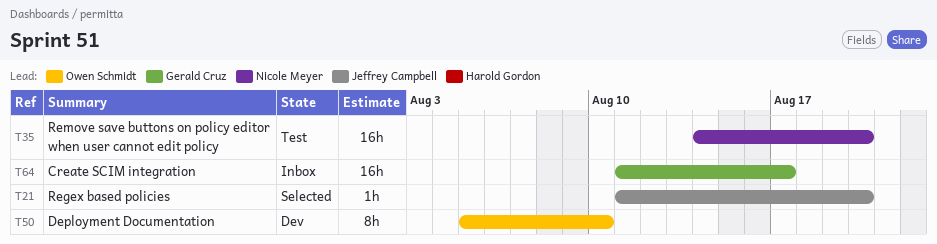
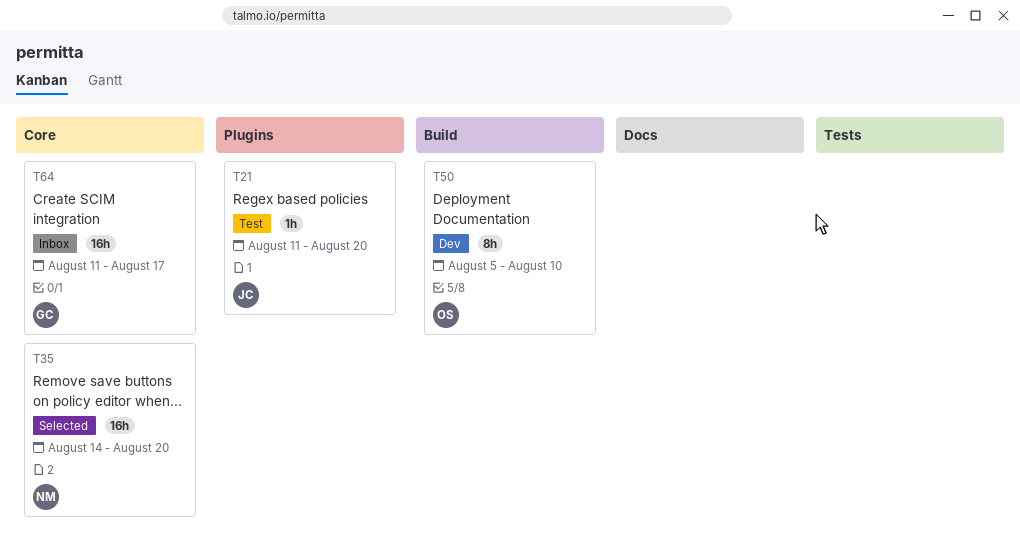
T21, status: Selected -> Test
T35, status: Test -> Selected

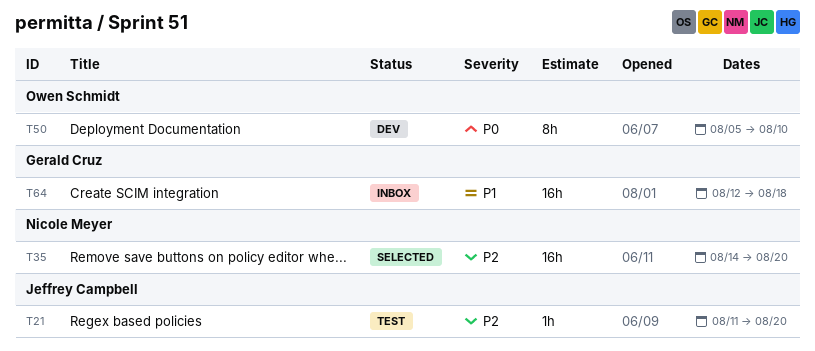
T64, start: Aug 11 -> Aug 12
T64, due: Aug 17 -> Aug 18

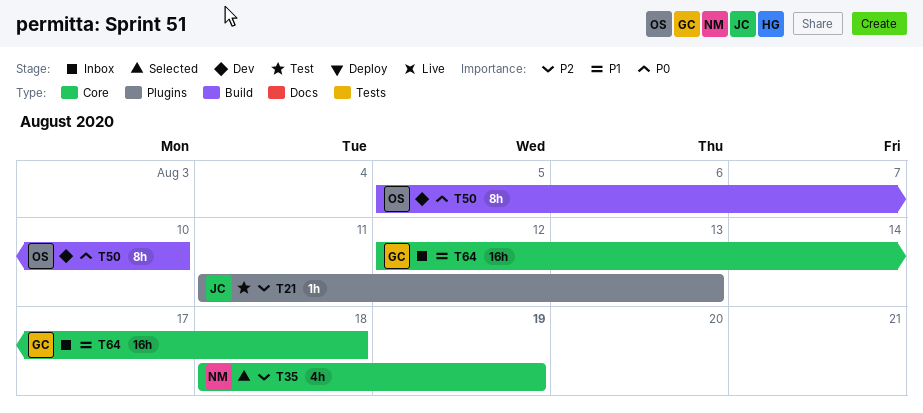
T21, due: Aug 20 -> Aug 13
T35, estimate: 16h -> 4h
T35, start: Aug 14 -> Aug 18
T35, due: Aug 20 -> Aug 19

